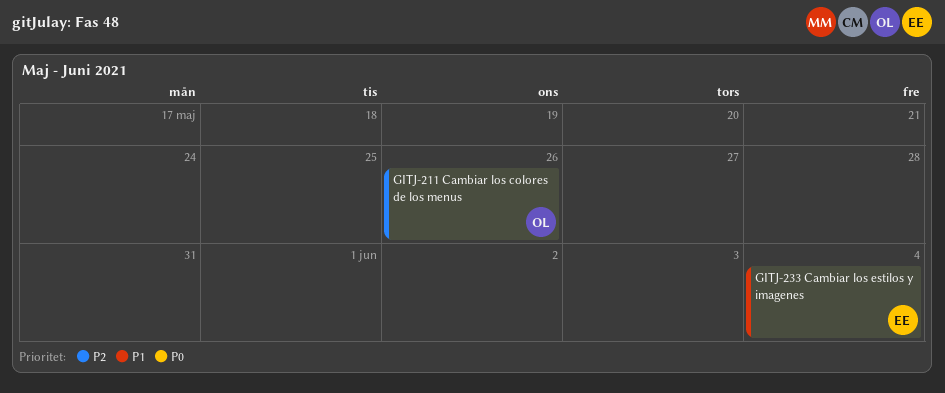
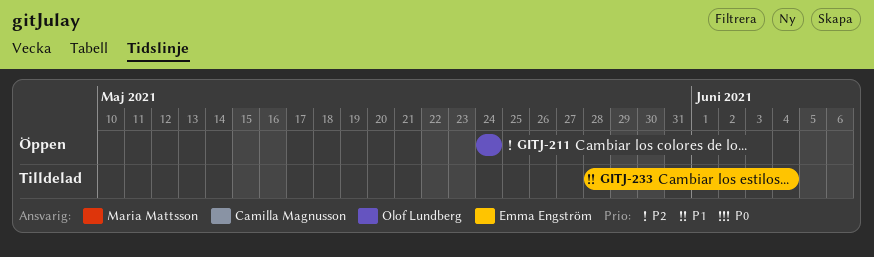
GITJ-211, due: May 26 -> May 24

